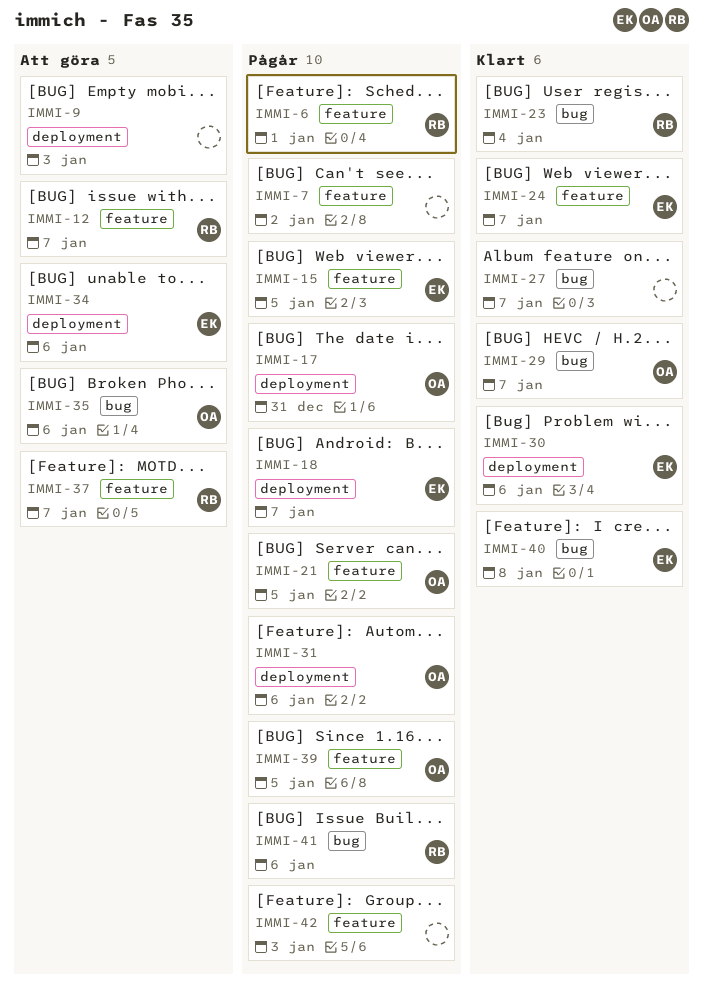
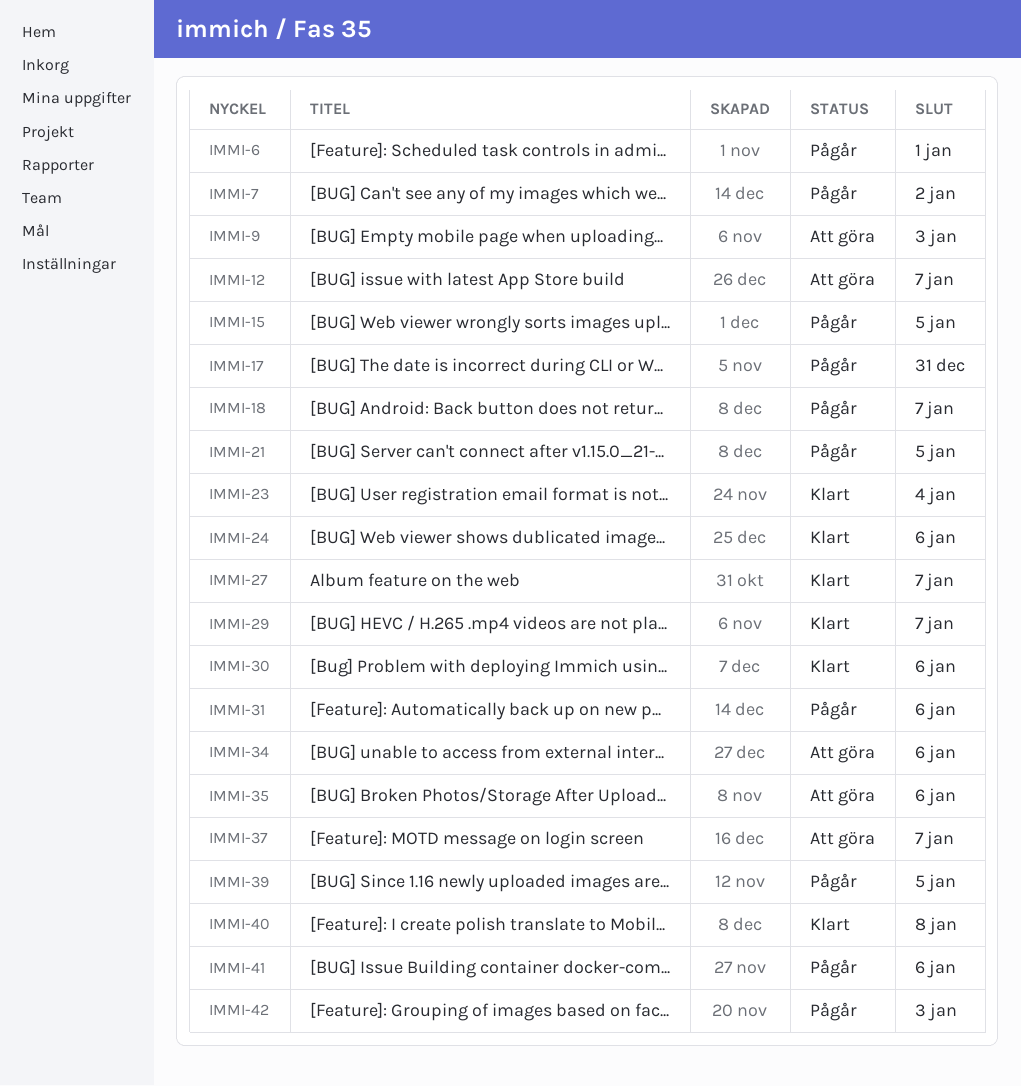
IMMI-24, due: Jan 7 -> Jan 6

